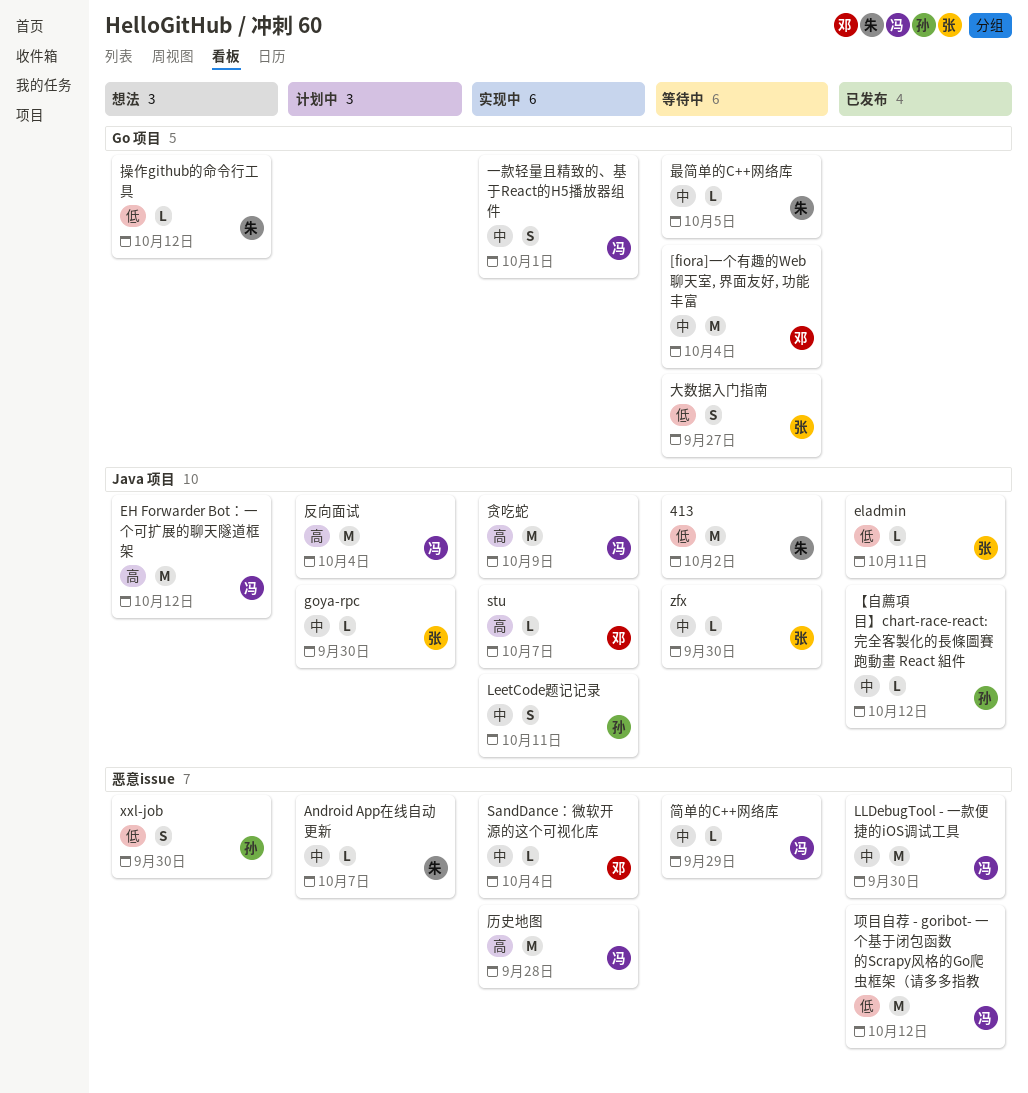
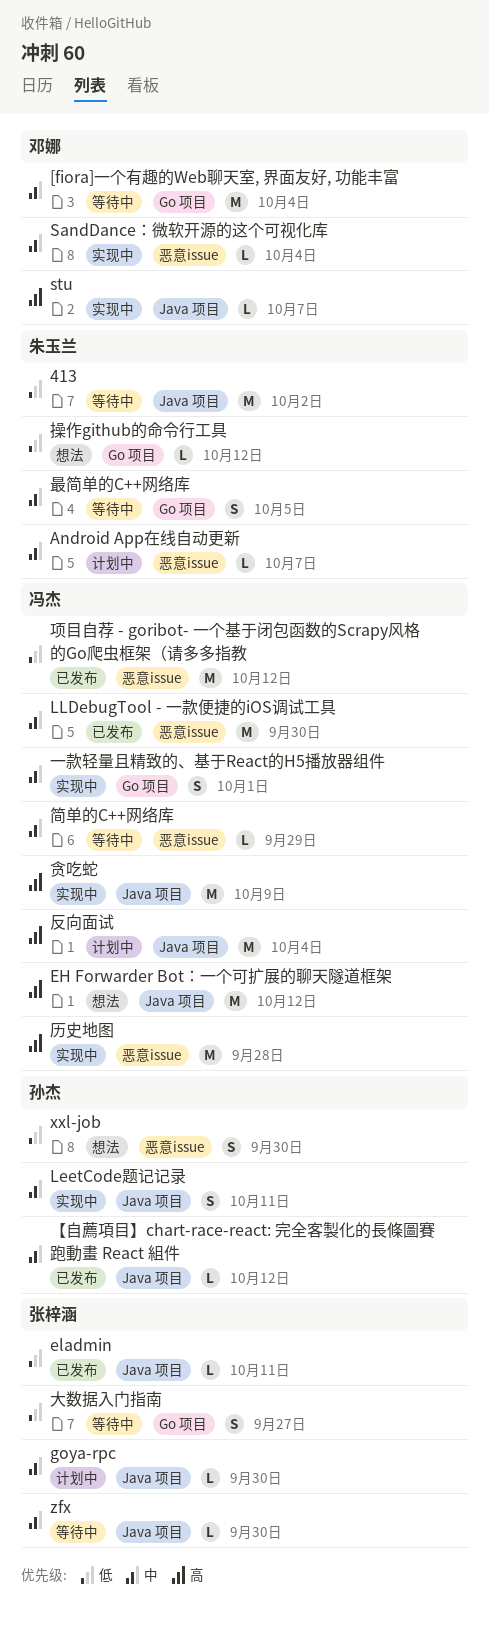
最简单的C++网络库, estimate: L -> S

